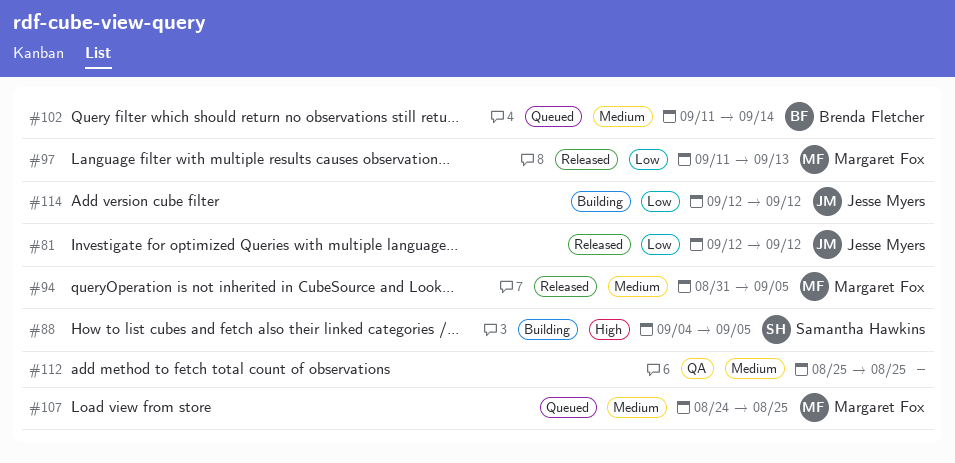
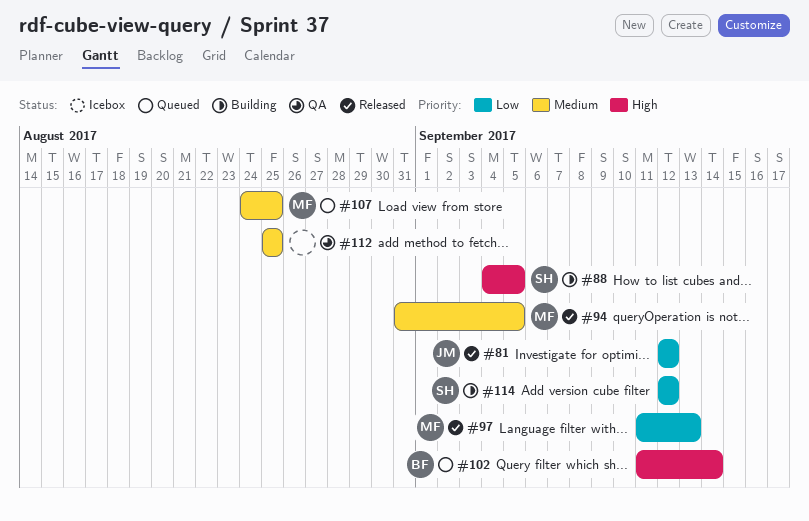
#102, priority: Medium -> High
#114, owner: Jesse Myers -> Samantha Hawkins

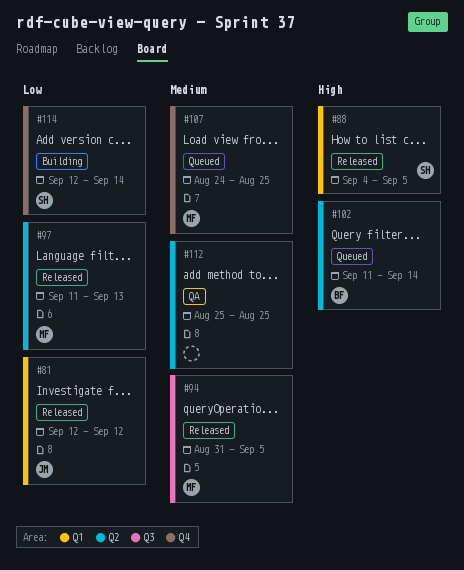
#88, status: Building -> Released
#114, due: Sep 12 -> Sep 14

